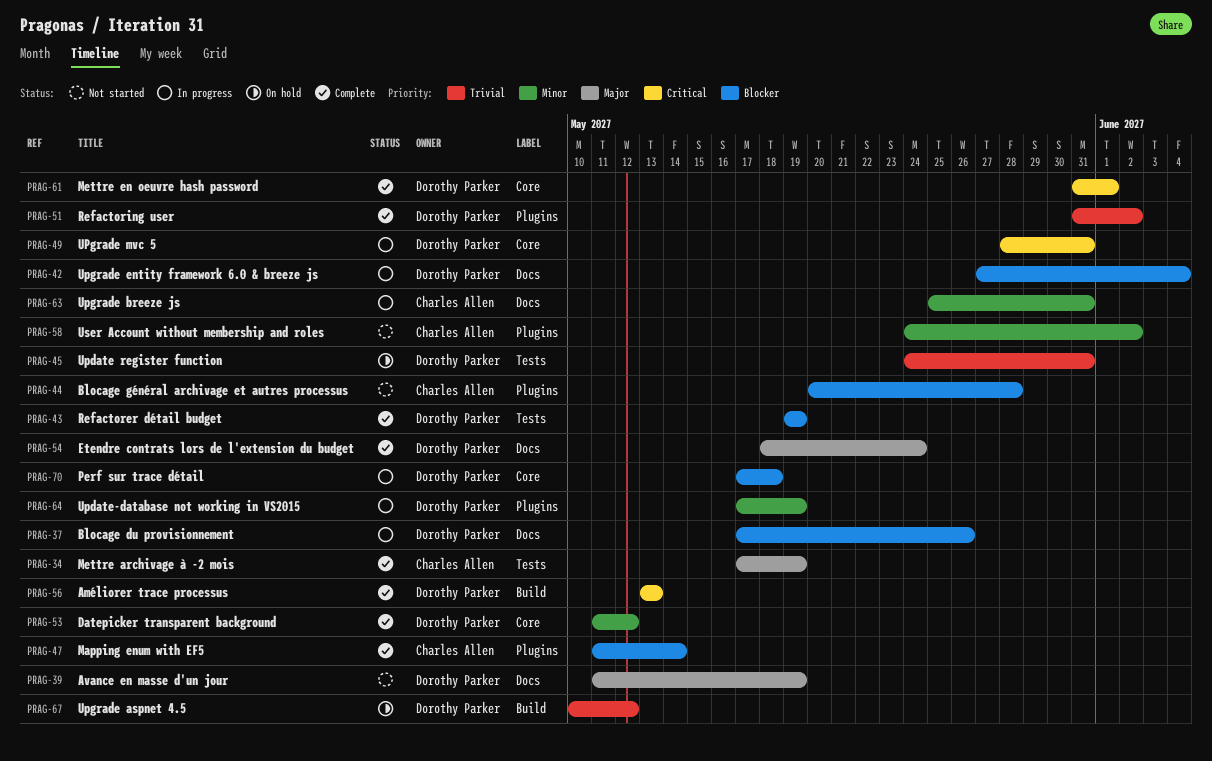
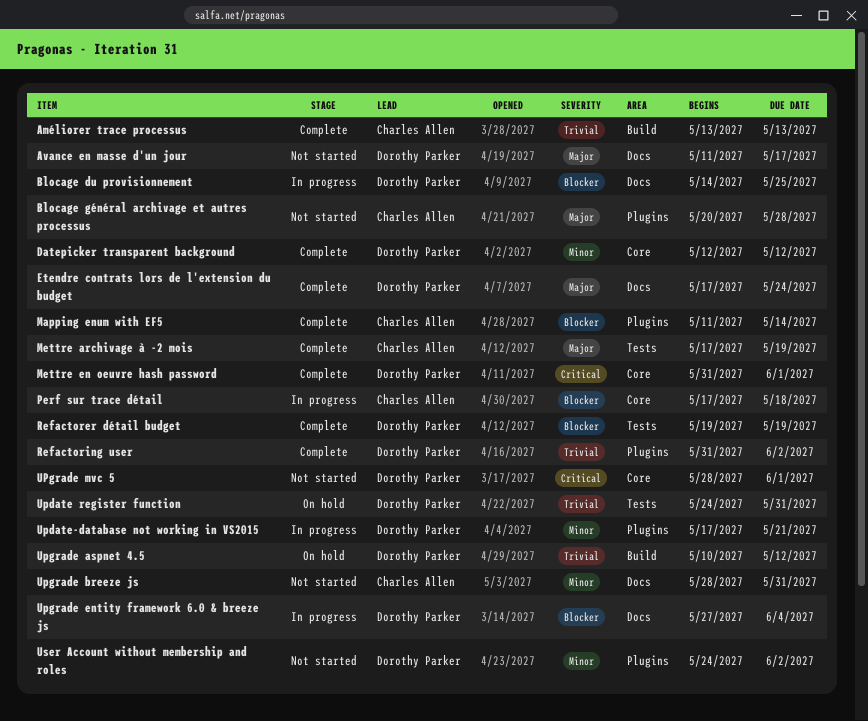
Améliorer trace processus, owner: Dorothy Parker -> Charles Allen
Améliorer trace processus, priority: Critical -> Trivial
Avance en masse d'un jour, due: May 19 -> May 17
Blocage du provisionnement, start: May 17 -> May 14
Blocage du provisionnement, due: May 26 -> May 25
Blocage général archivage et autres processus, priority: Blocker -> Major
Datepicker transparent background, start: May 11 -> May 12
Etendre contrats lors de l'extension du budget, start: May 18 -> May 17
Perf sur trace détail, owner: Dorothy Parker -> Charles Allen
Update-database not working in VS2015, due: May 19 -> May 21
Upgrade breeze js, status: In progress -> Not started
Upgrade breeze js, start: May 25 -> May 28
UPgrade mvc 5, status: In progress -> Not started
UPgrade mvc 5, due: May 31 -> Jun 1
User Account without membership and roles, owner: Charles Allen -> Dorothy Parker

